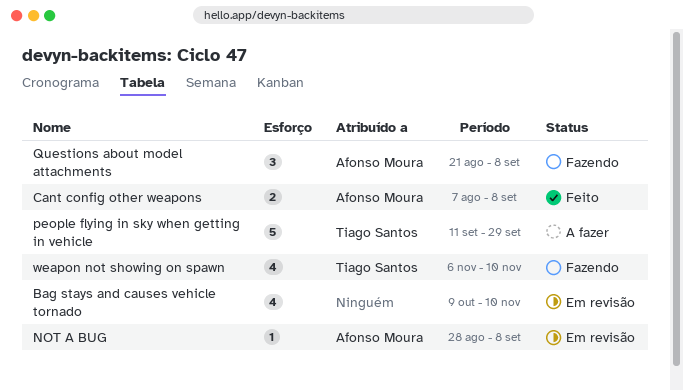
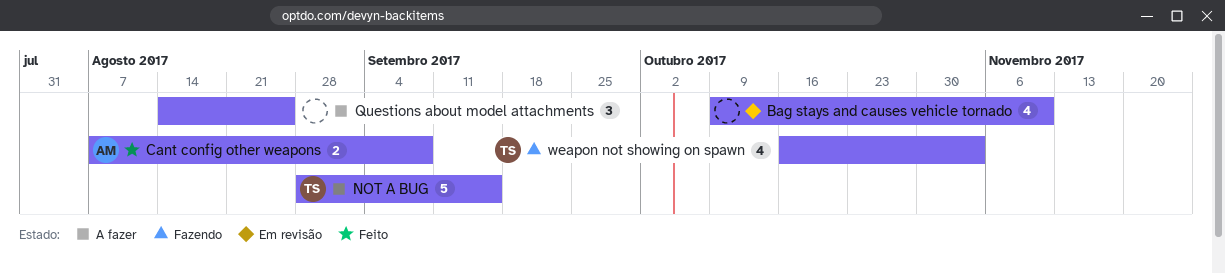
NOT A BUG, status: Em revisão -> A fazer
NOT A BUG, owner: Afonso Moura -> Tiago Santos
NOT A BUG, estimate: 1 -> 5
NOT A BUG, due: Sep 8 -> Sep 15
people flying in sky when getting in vehicle: present -> none
Questions about model attachments, status: Fazendo -> A fazer
Questions about model attachments, owner: Afonso Moura -> none
Questions about model attachments, start: Aug 21 -> Aug 14
Questions about model attachments, due: Sep 8 -> Aug 25
weapon not showing on spawn, start: Nov 6 -> Oct 16
weapon not showing on spawn, due: Nov 10 -> Nov 3

